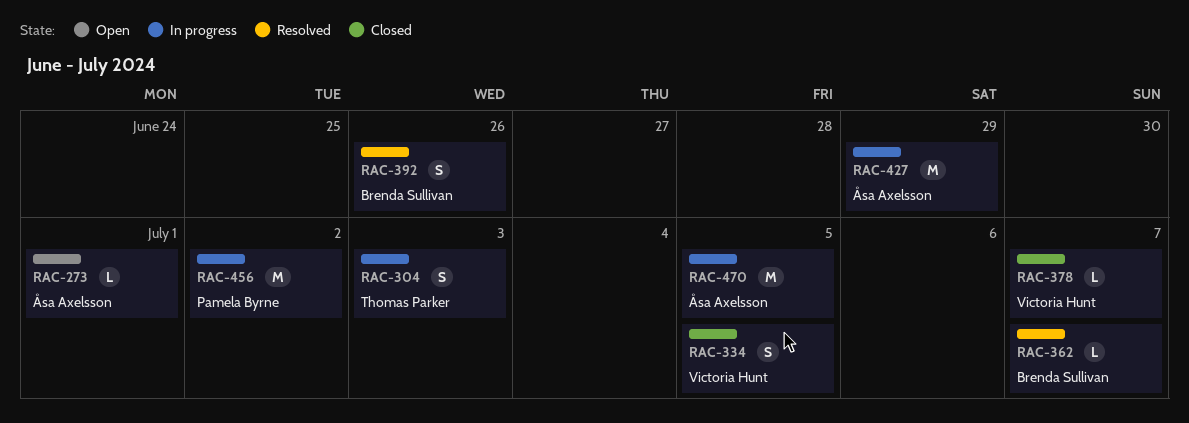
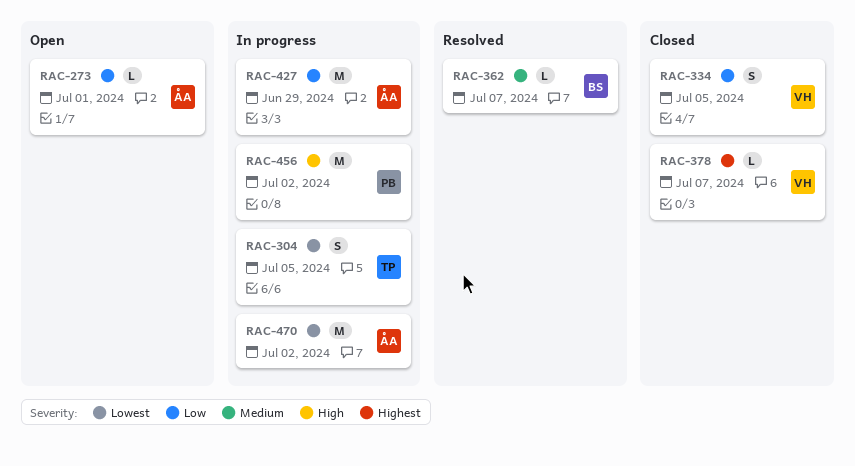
RAC-304, due: Jul 3 -> Jul 5
RAC-392: present -> none
RAC-470, due: Jul 5 -> Jul 2

